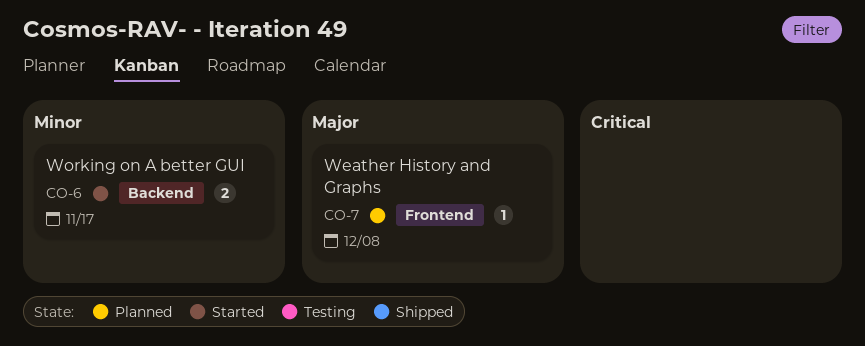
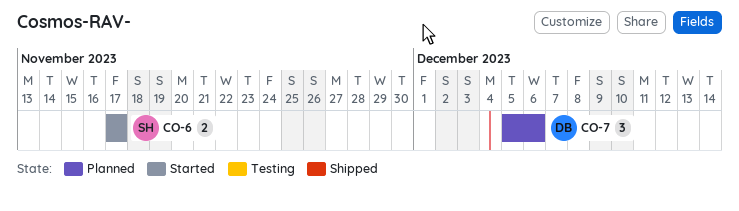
CO-7, estimate: 1 -> 3
CO-7, due: Dec 8 -> Dec 6

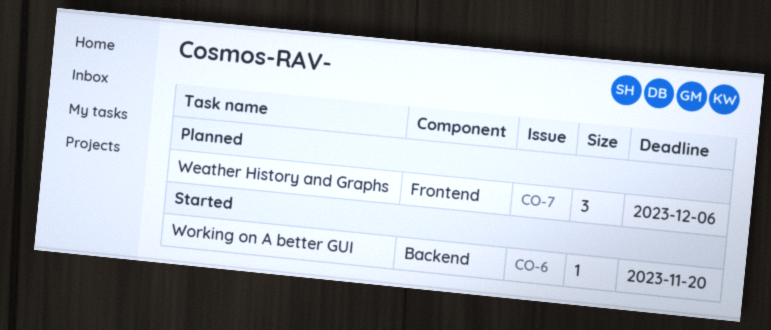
CO-6, estimate: 2 -> 1
CO-6, due: Nov 17 -> Nov 20

